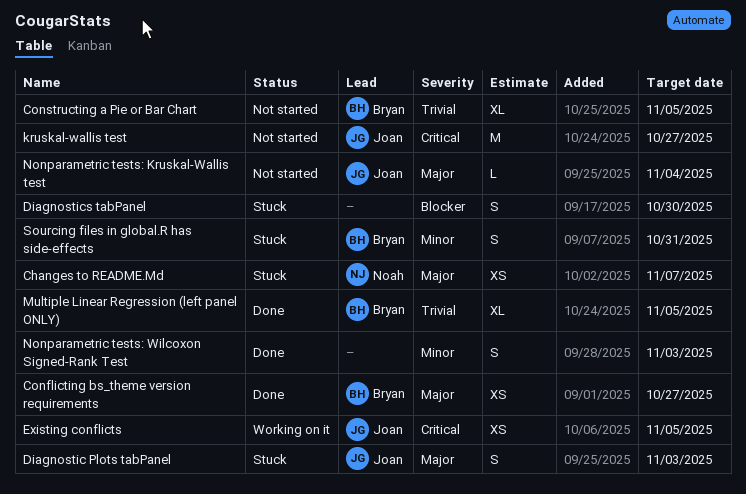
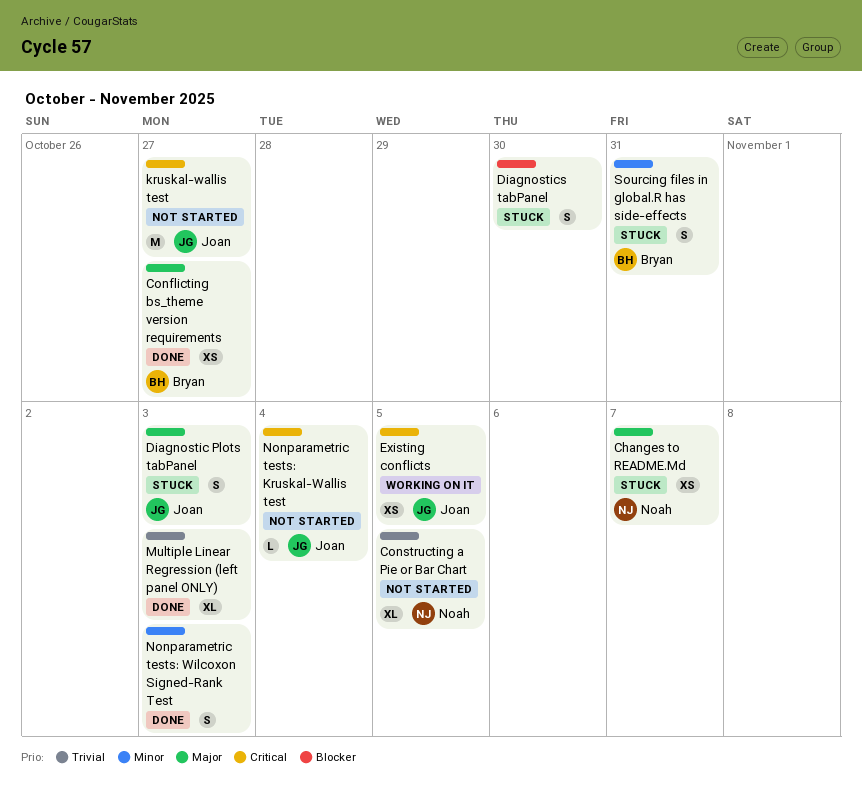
Constructing a Pie or Bar Chart, owner: Bryan -> Noah
Multiple Linear Regression (left panel ONLY), owner: Bryan -> none
Multiple Linear Regression (left panel ONLY), due: Nov 5 -> Nov 3
Nonparametric tests: Kruskal-Wallis test, priority: Major -> Critical

